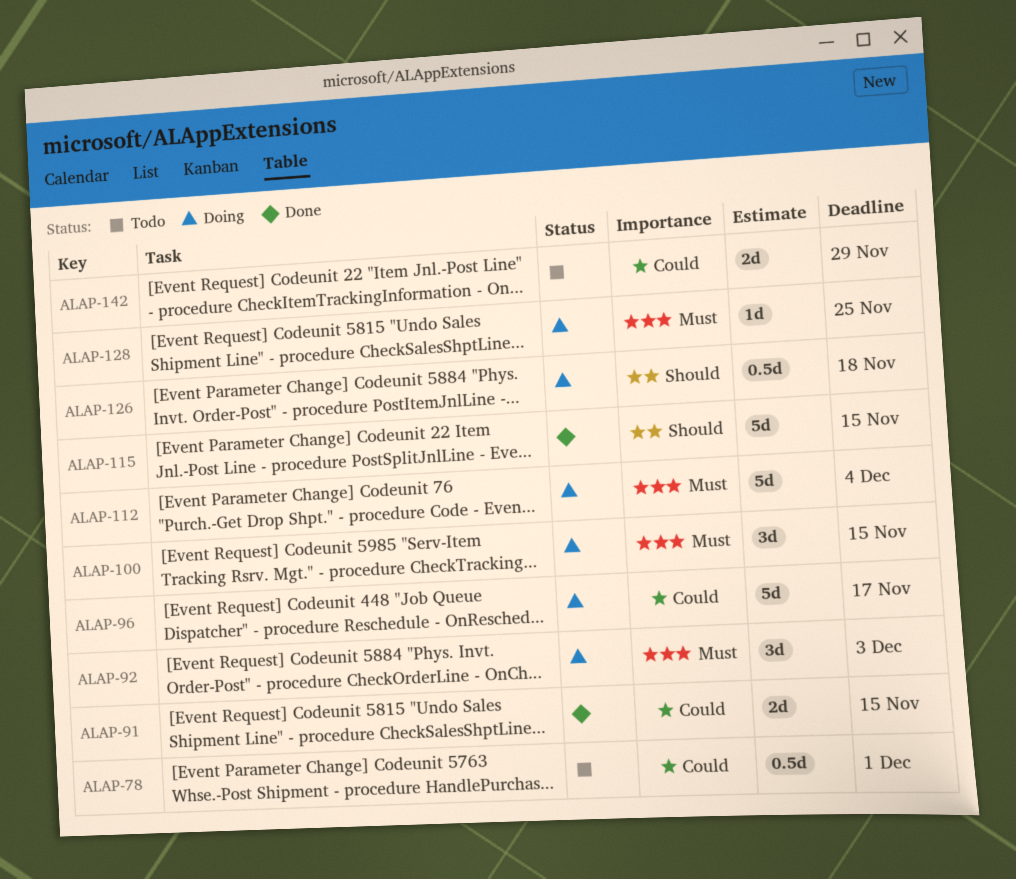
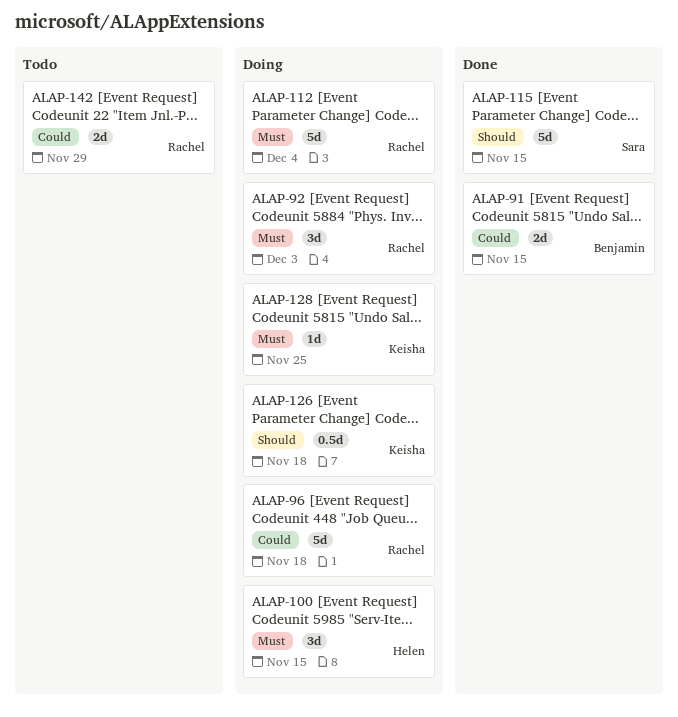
ALAP-78: present -> none
ALAP-96, due: Nov 17 -> Nov 18

